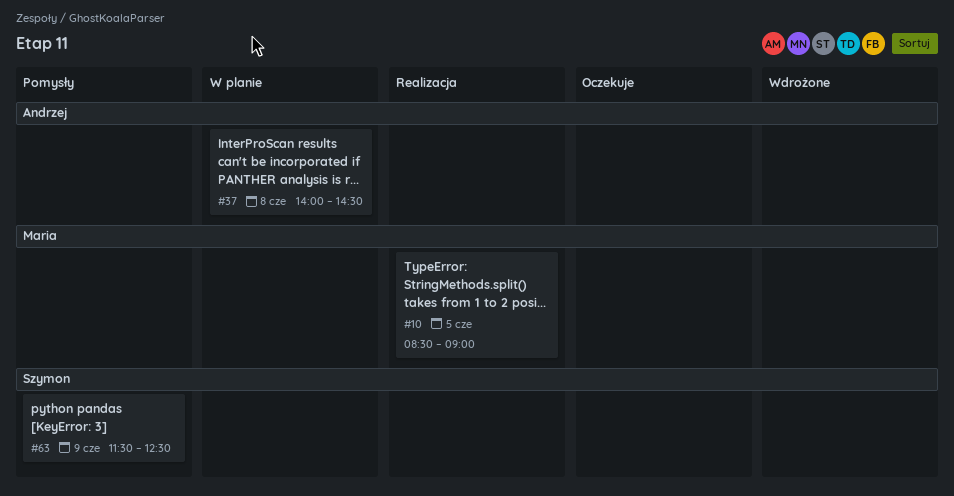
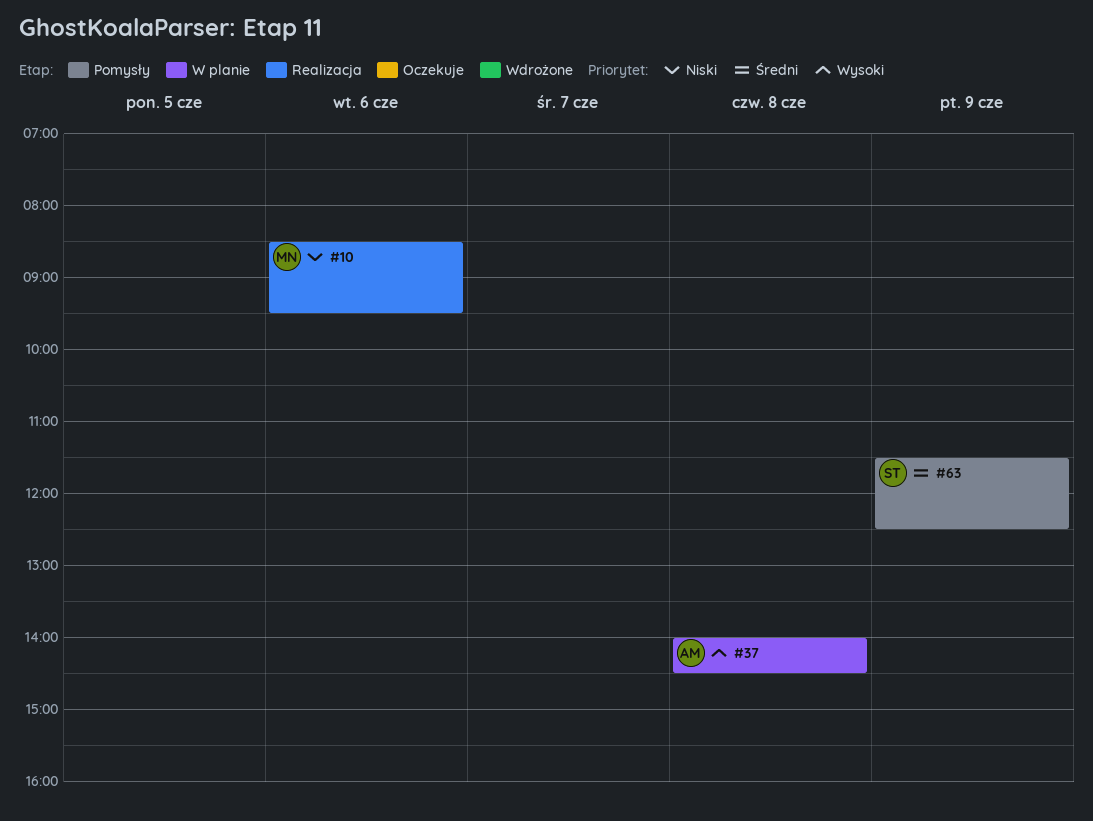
#10, day: Jun 5 -> Jun 6
#10, ends: 09:00 -> 09:30

